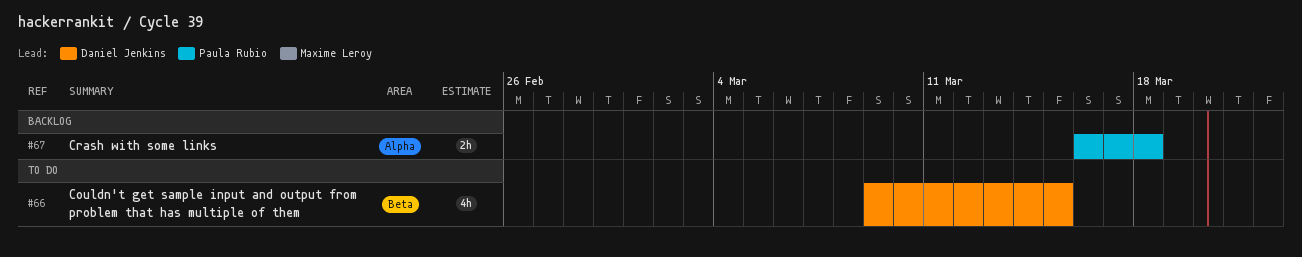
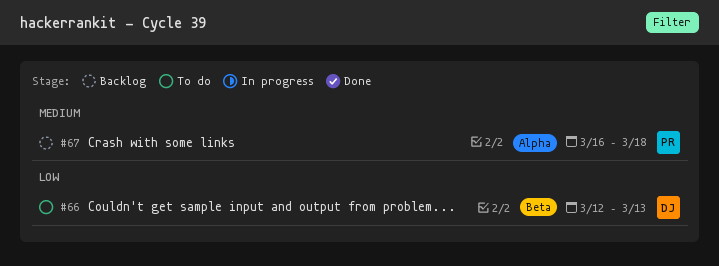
#66, start: Mar 9 -> Mar 12
#66, due: Mar 15 -> Mar 13

